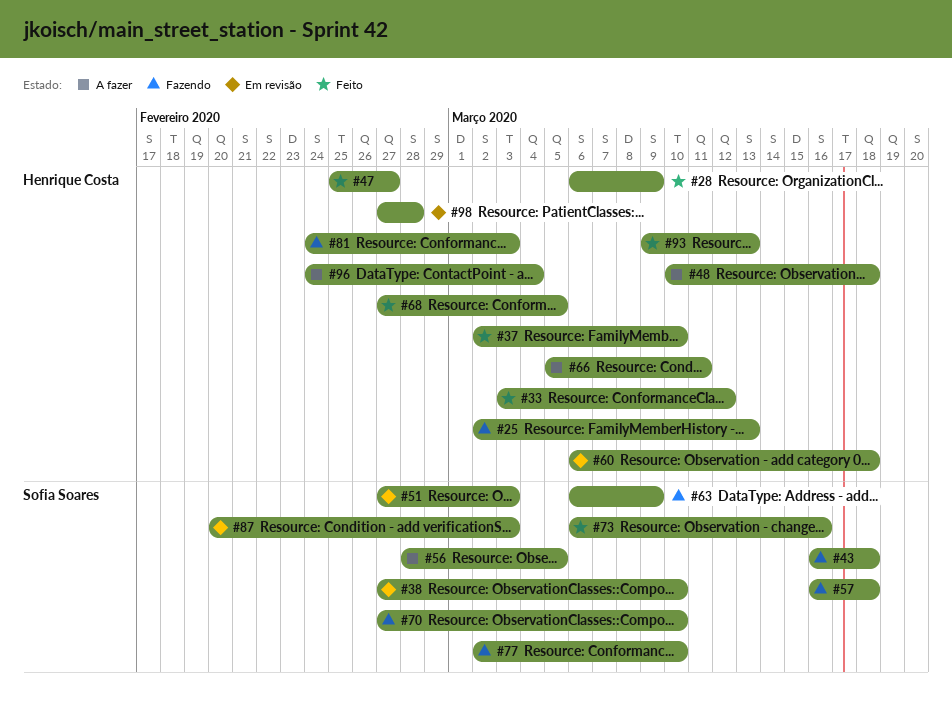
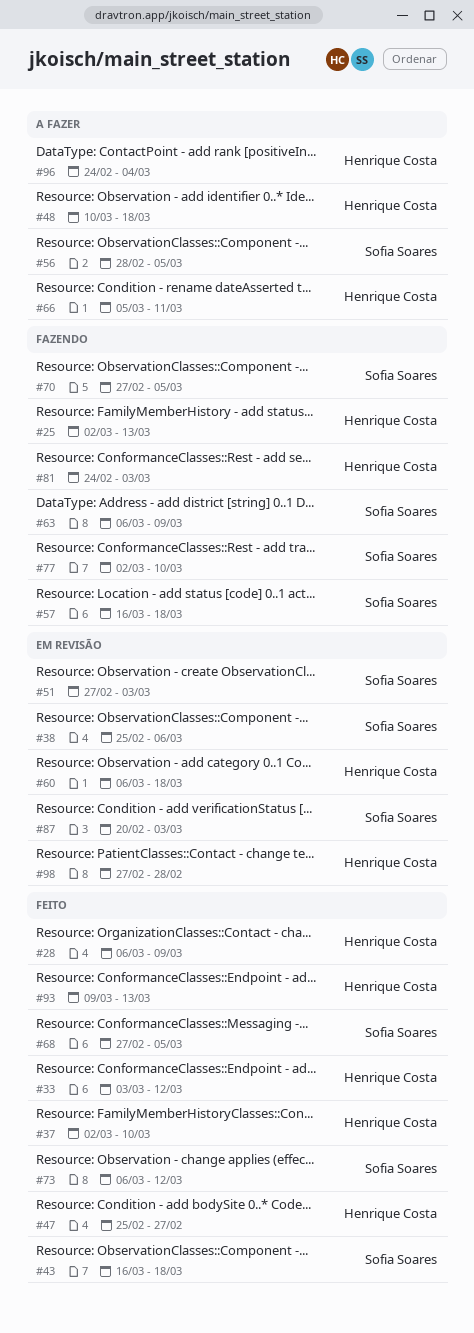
#38, start: Feb 27 -> Feb 25
#38, due: Mar 10 -> Mar 6
#43, status: Fazendo -> Feito
#68, owner: Henrique Costa -> Sofia Soares
#70, due: Mar 10 -> Mar 5
#73, due: Mar 16 -> Mar 12

